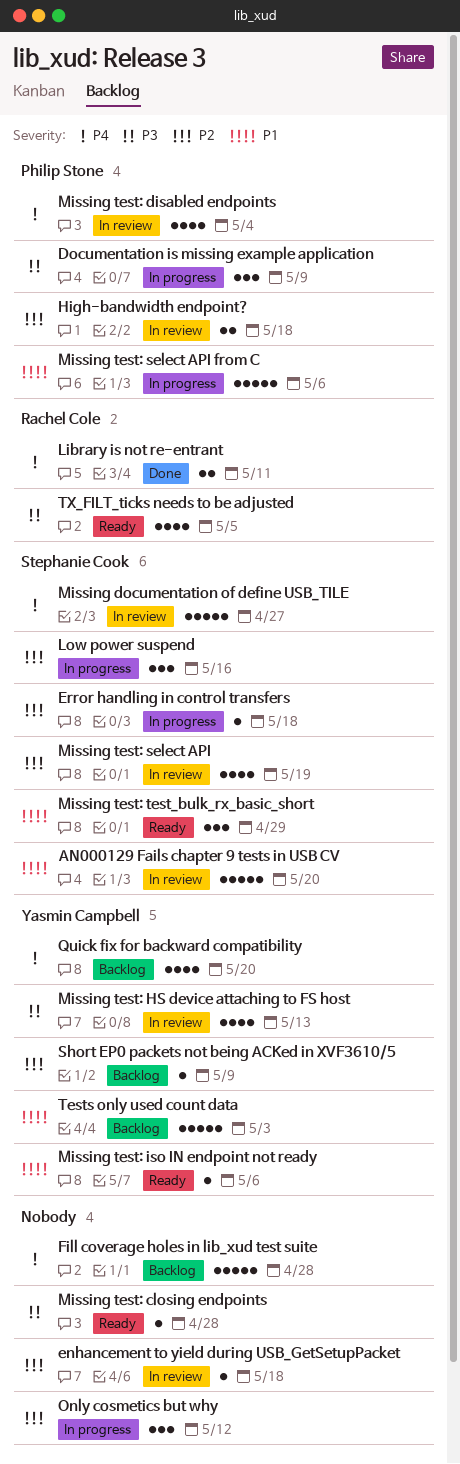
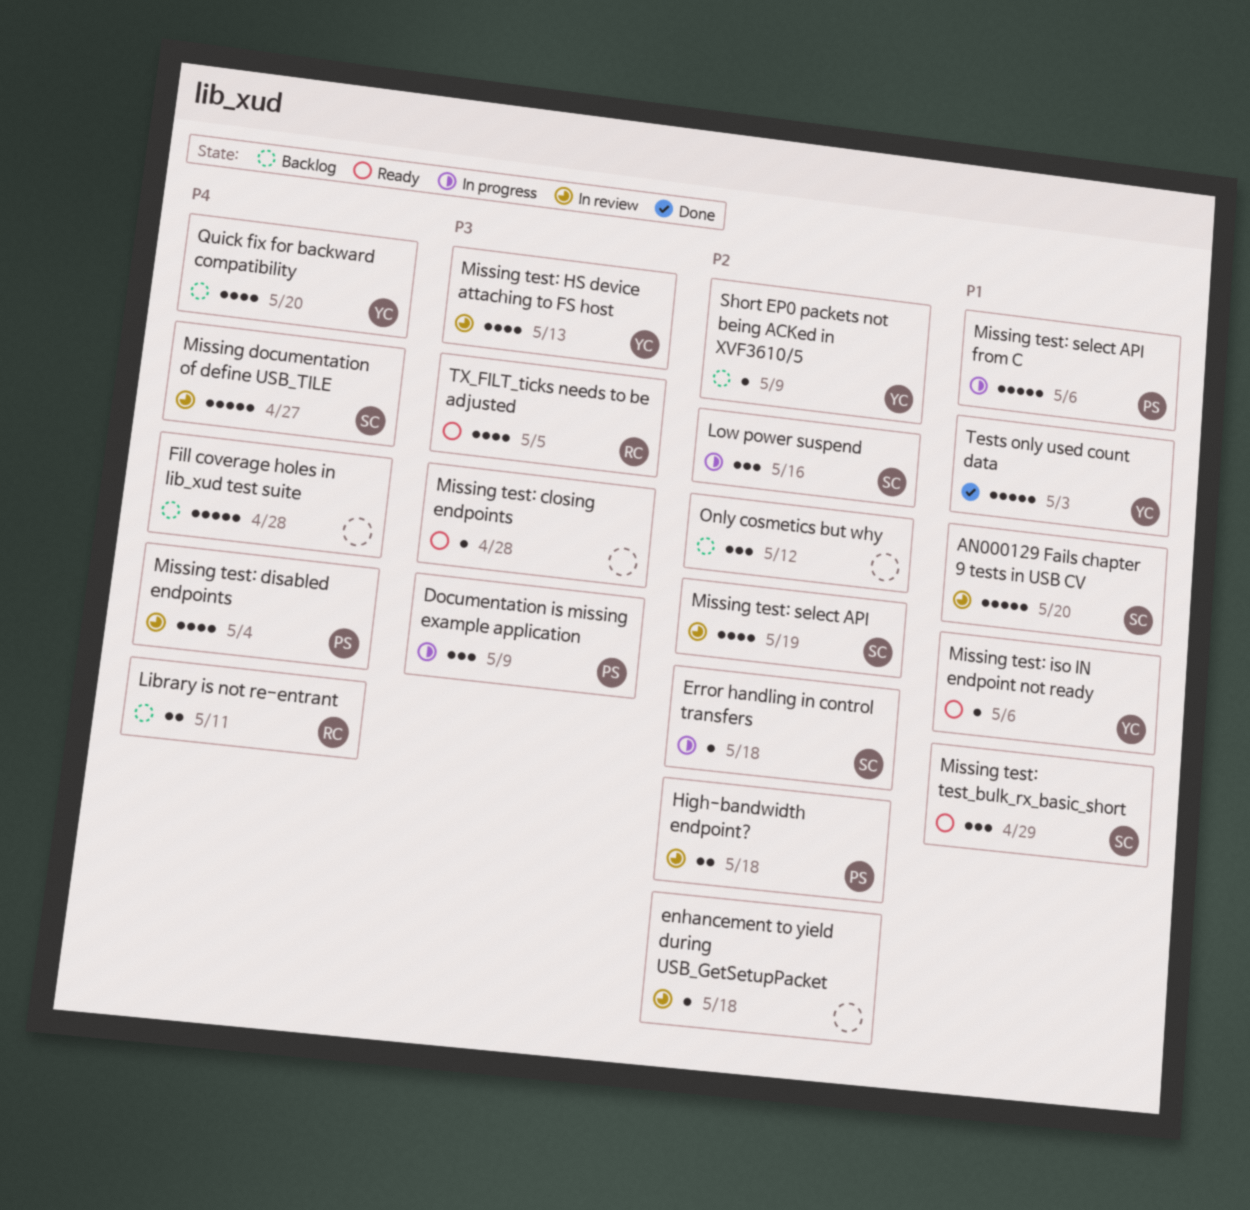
Library is not re-entrant, status: Done -> Backlog
Only cosmetics but why, status: In progress -> Backlog
Tests only used count data, status: Backlog -> Done

